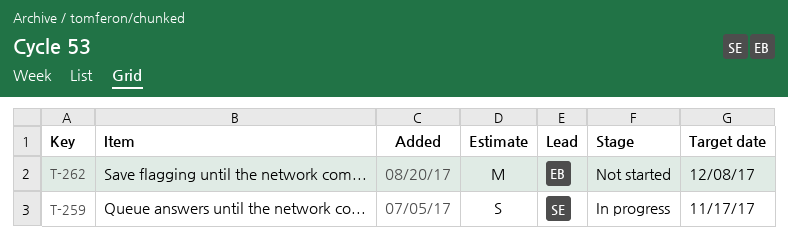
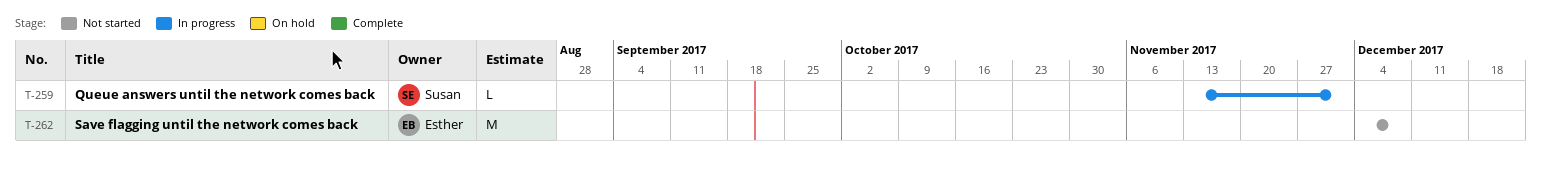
T-259, estimate: S -> L
T-259, due: Nov 17 -> Dec 1

